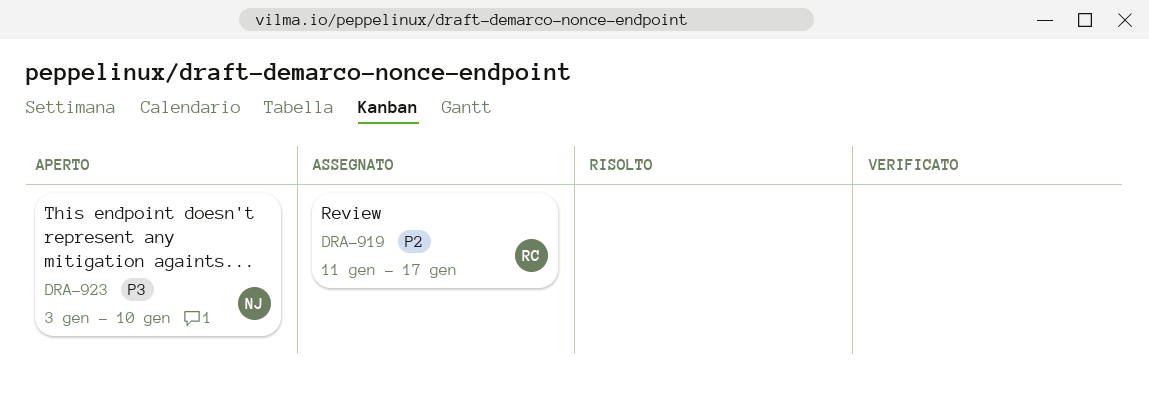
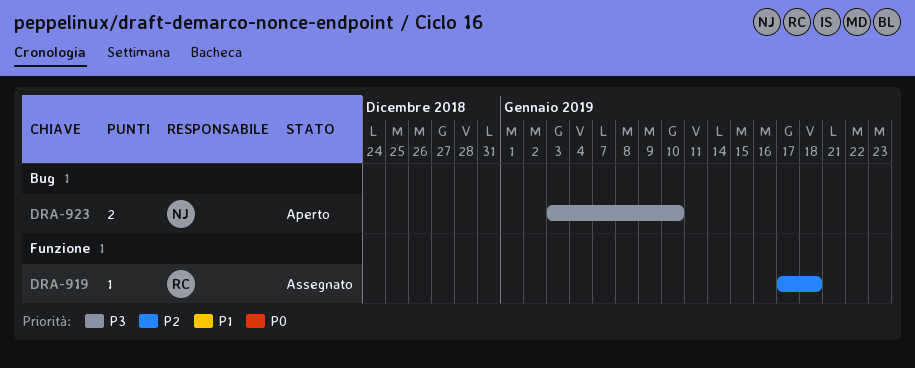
DRA-919, start: Jan 11 -> Jan 17
DRA-919, due: Jan 17 -> Jan 18

